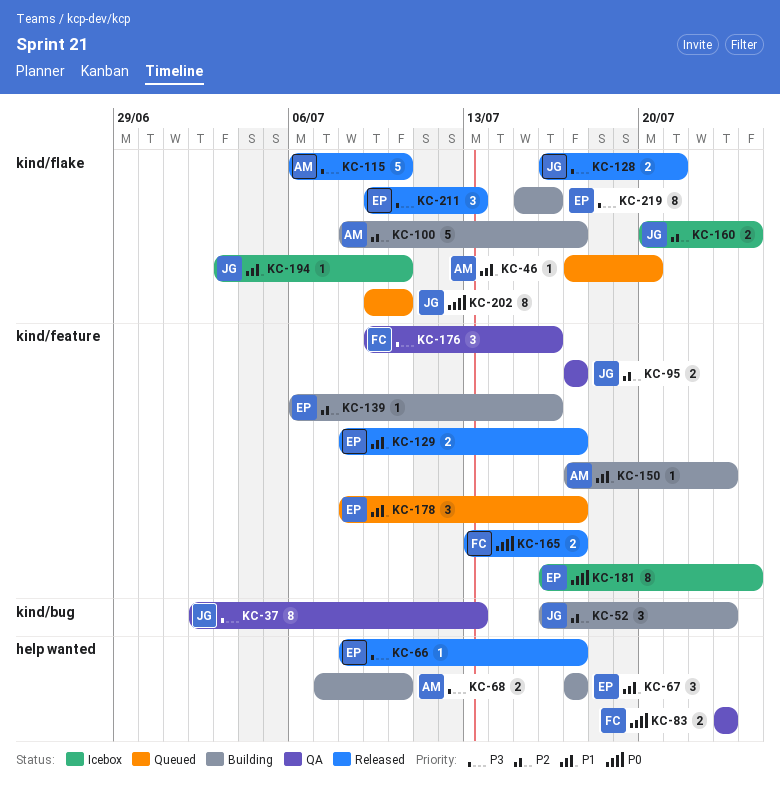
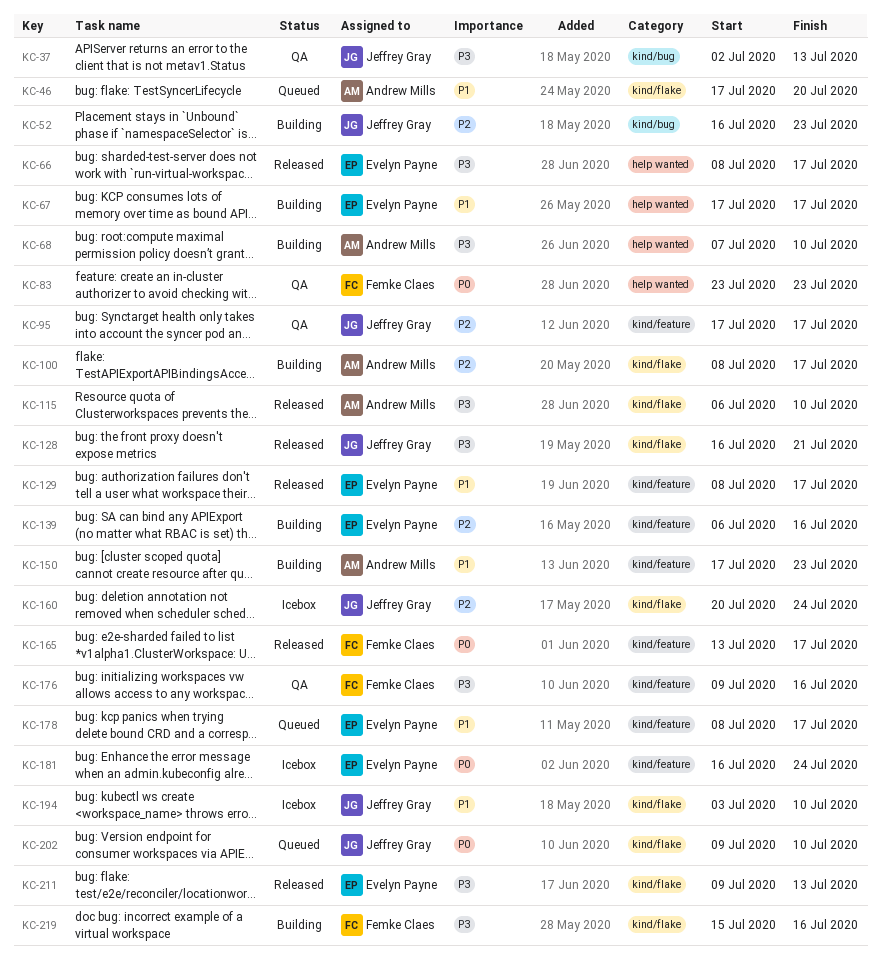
KC-219, owner: Evelyn Payne -> Femke Claes

